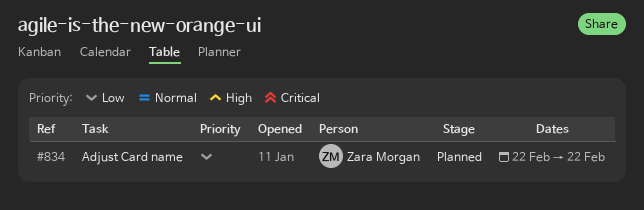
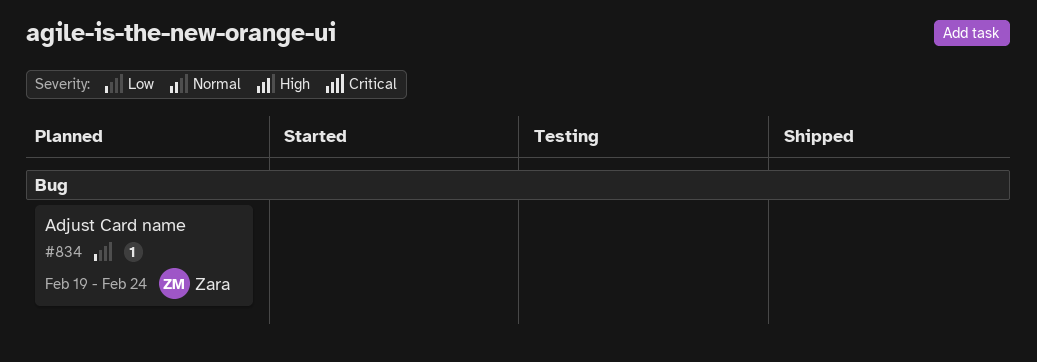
#834, start: Feb 22 -> Feb 19
#834, due: Feb 22 -> Feb 24

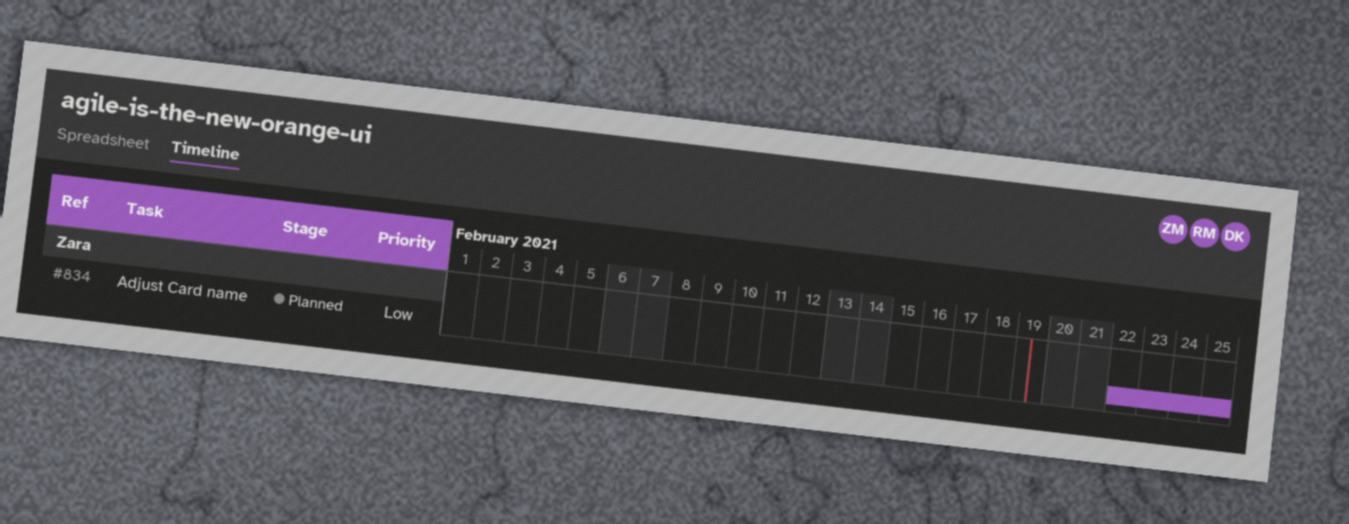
#834, start: Feb 19 -> Feb 22
#834, due: Feb 24 -> Feb 25

